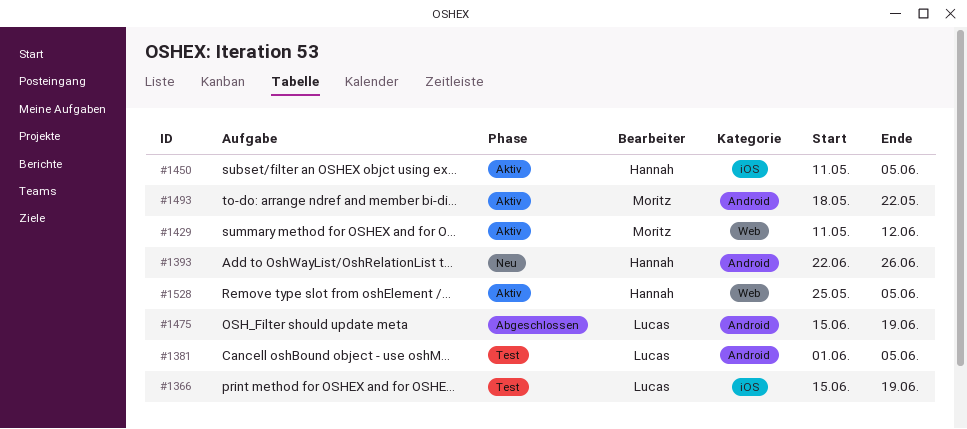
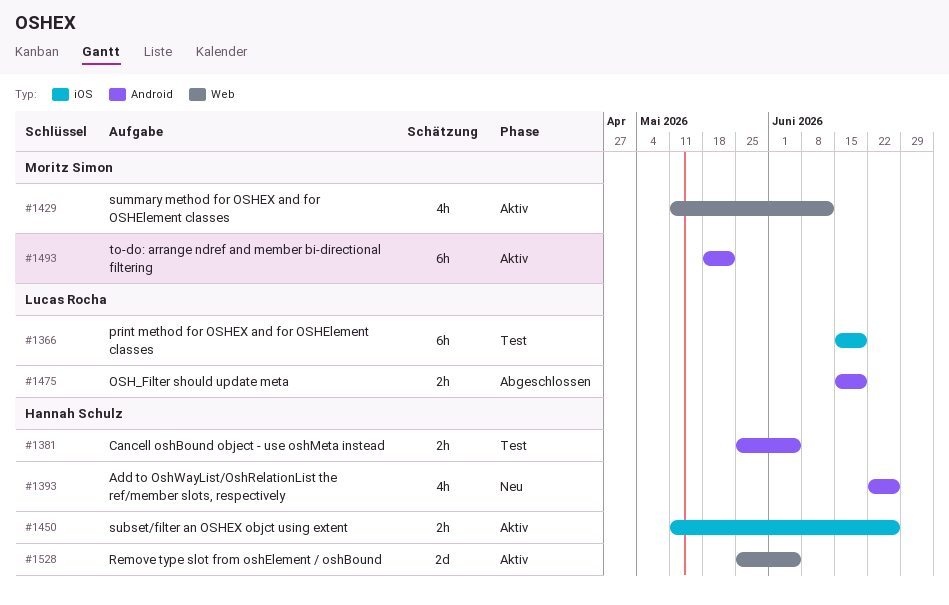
#1381, owner: Lucas Rocha -> Hannah Schulz
#1381, start: Jun 1 -> May 25
#1450, due: Jun 5 -> Jun 26

